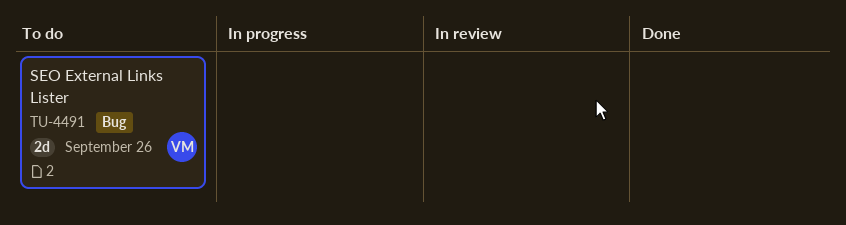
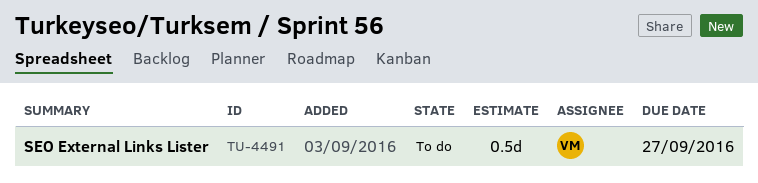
TU-4491, estimate: 2d -> 0.5d
TU-4491, due: Sep 26 -> Sep 27

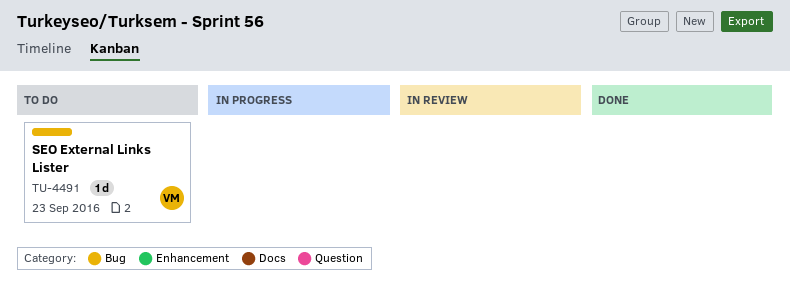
TU-4491, estimate: 0.5d -> 1d
TU-4491, due: Sep 27 -> Sep 23

